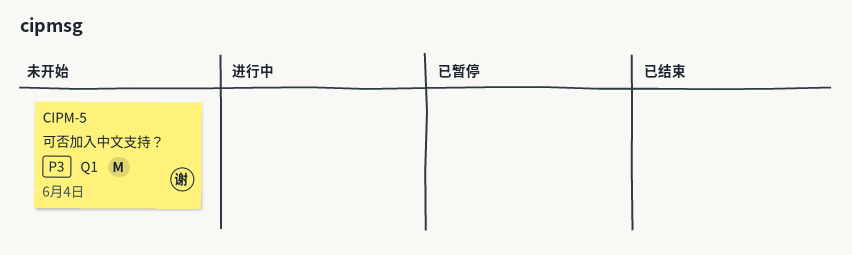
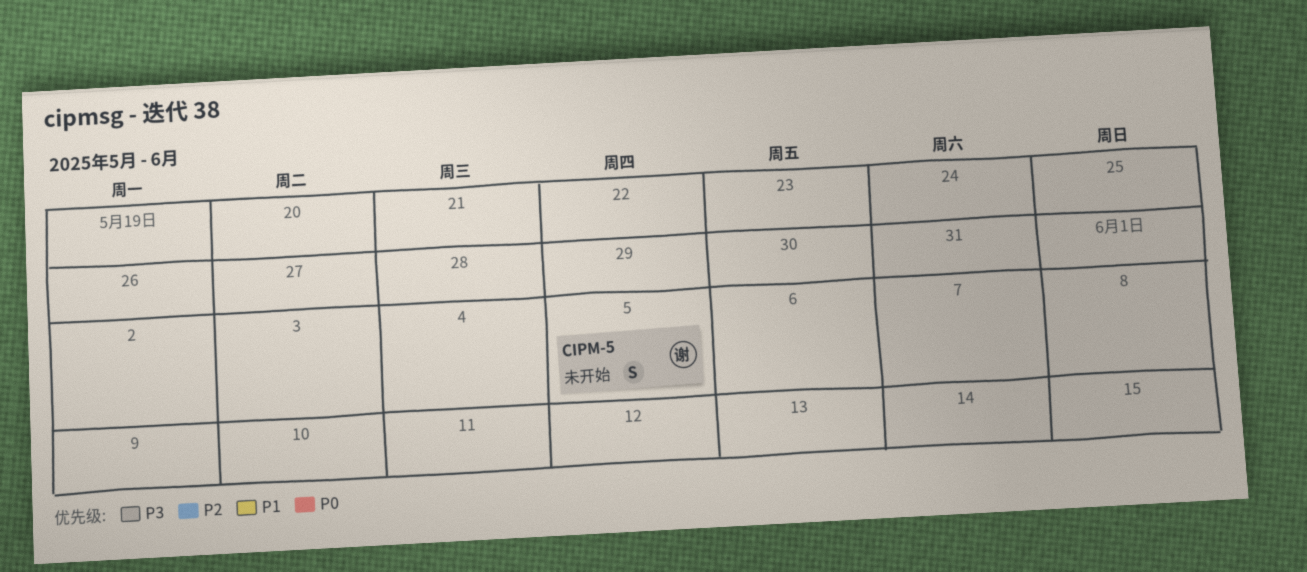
CIPM-5, estimate: M -> S
CIPM-5, due: Jun 4 -> Jun 5

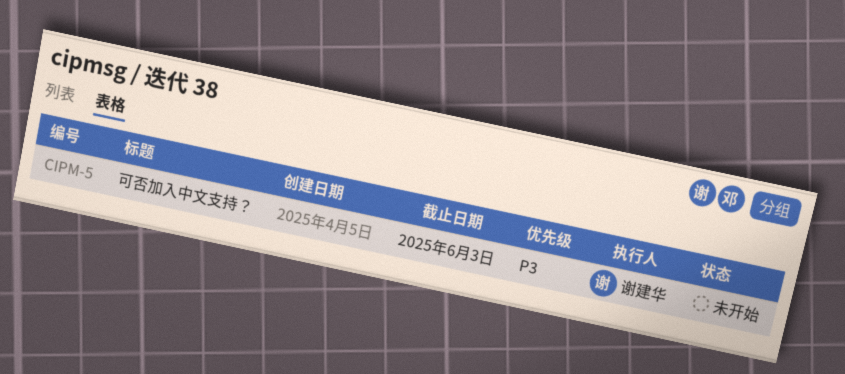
CIPM-5, due: Jun 5 -> Jun 3

